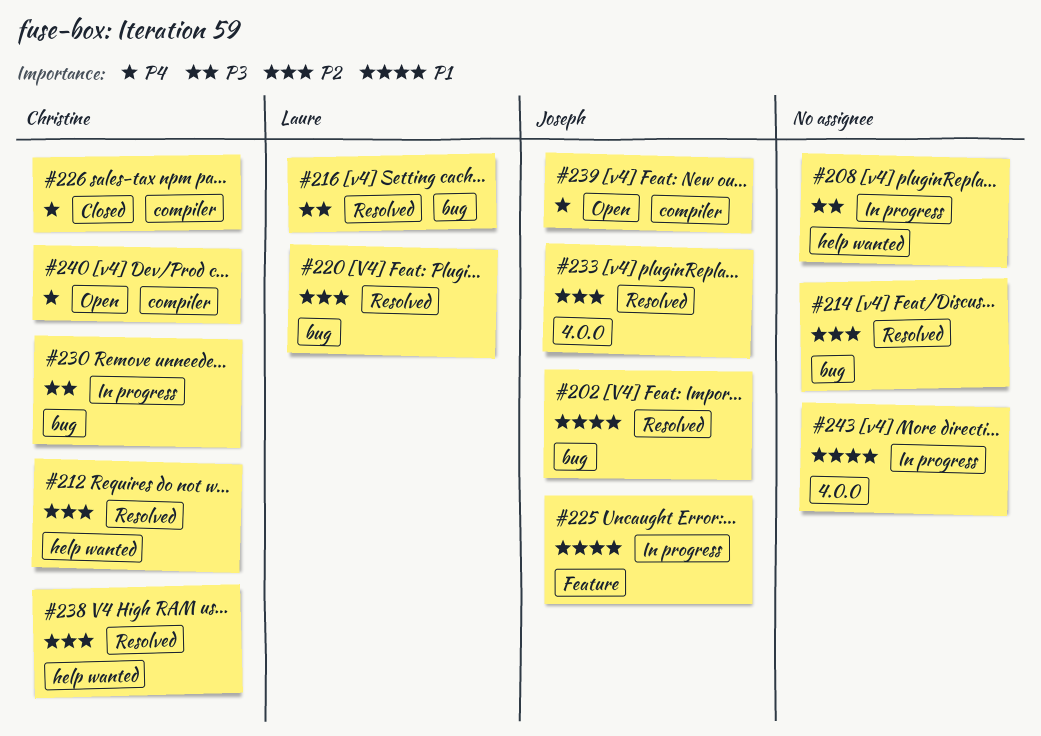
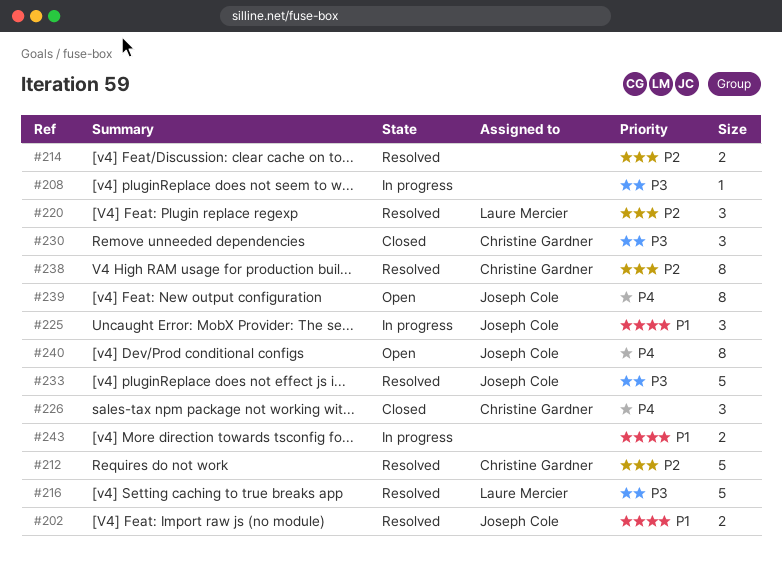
#230, status: In progress -> Closed
#233, priority: P2 -> P3
#240, owner: Christine Gardner -> Joseph Cole

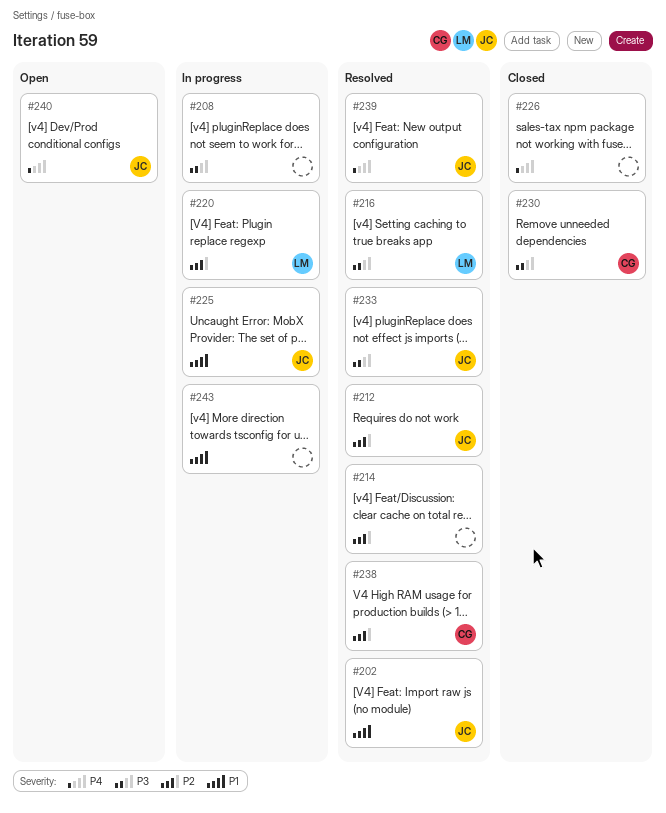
#212, owner: Christine Gardner -> Joseph Cole
#220, status: Resolved -> In progress
#226, owner: Christine Gardner -> none
#239, status: Open -> Resolved

